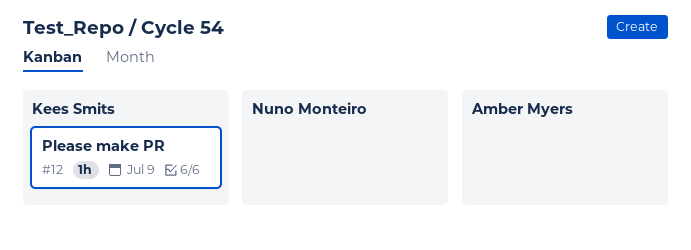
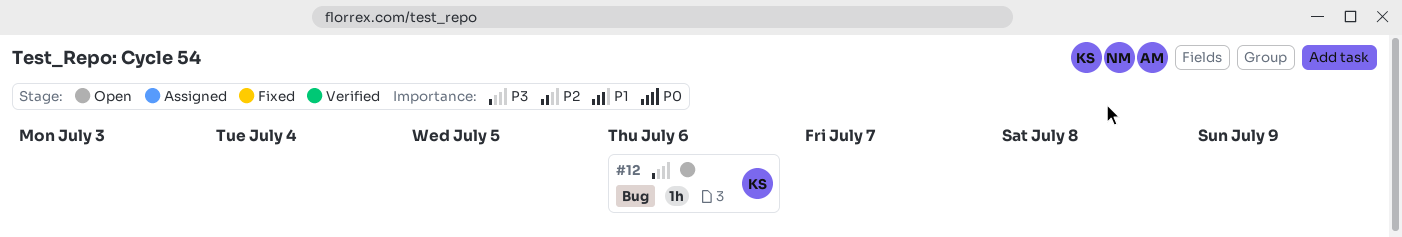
#12, due: Jul 9 -> Jul 6

